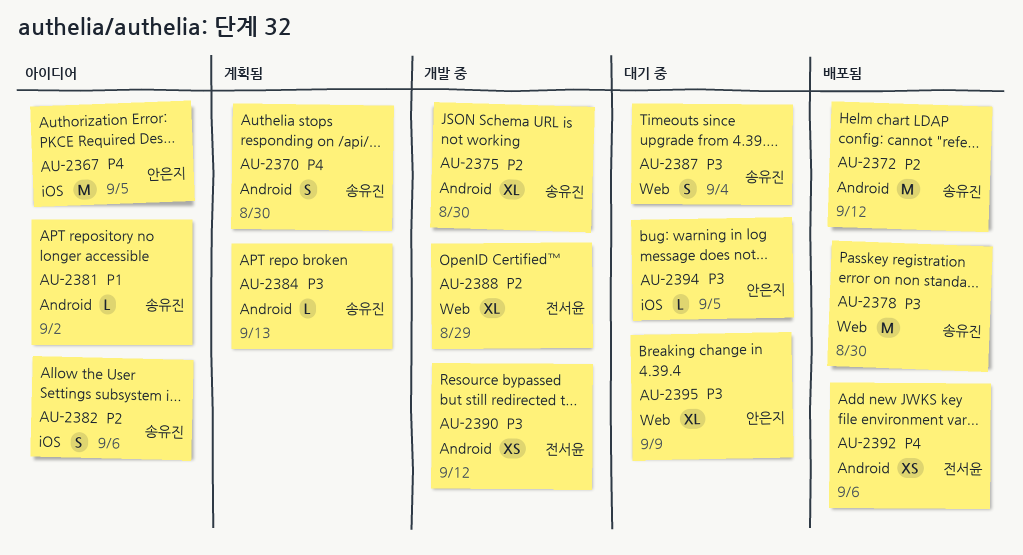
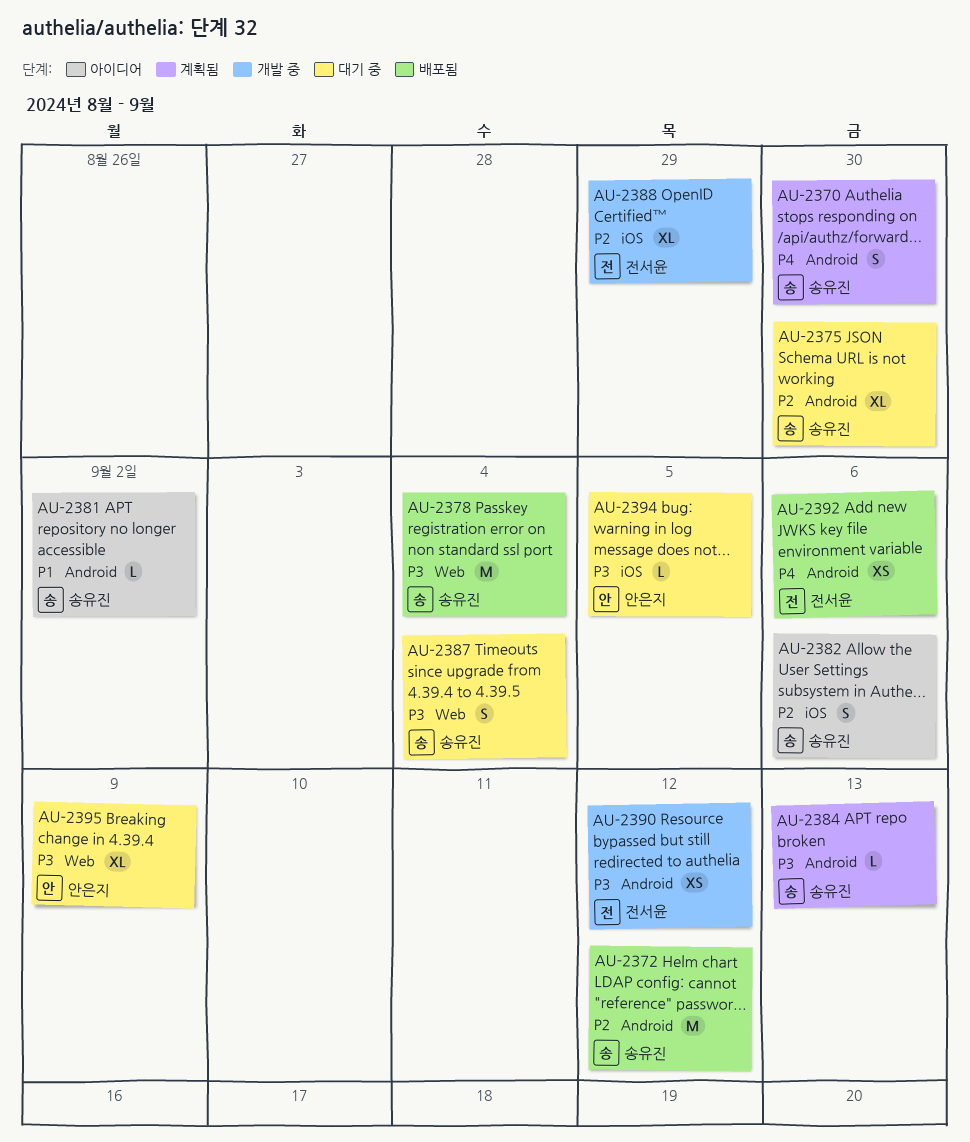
AU-2367: present -> none
AU-2375, status: 개발 중 -> 대기 중
AU-2378, due: Aug 30 -> Sep 4
AU-2388, label: Web -> iOS

